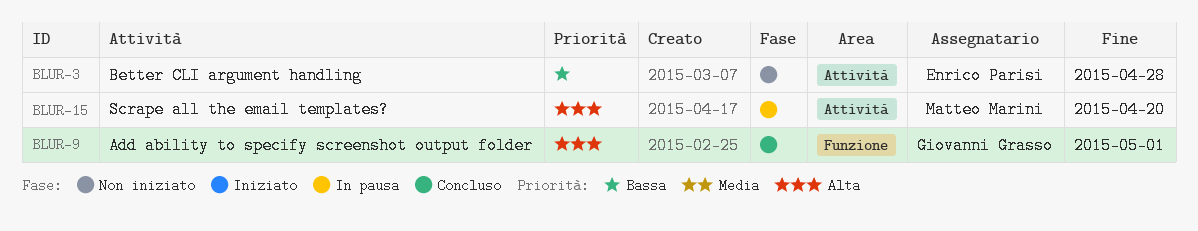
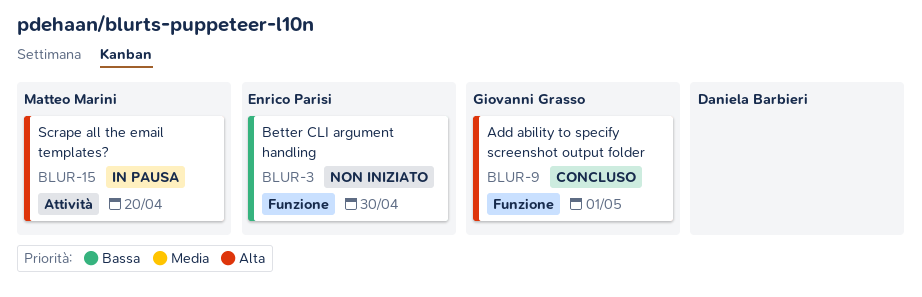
BLUR-3, label: Attività -> Funzione
BLUR-3, due: Apr 28 -> Apr 30

